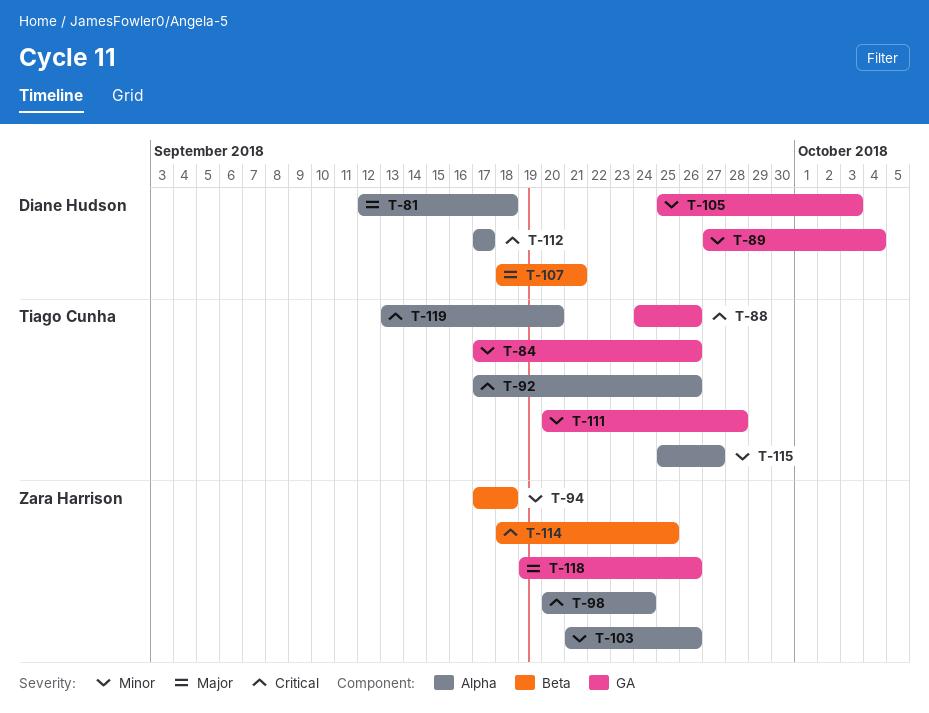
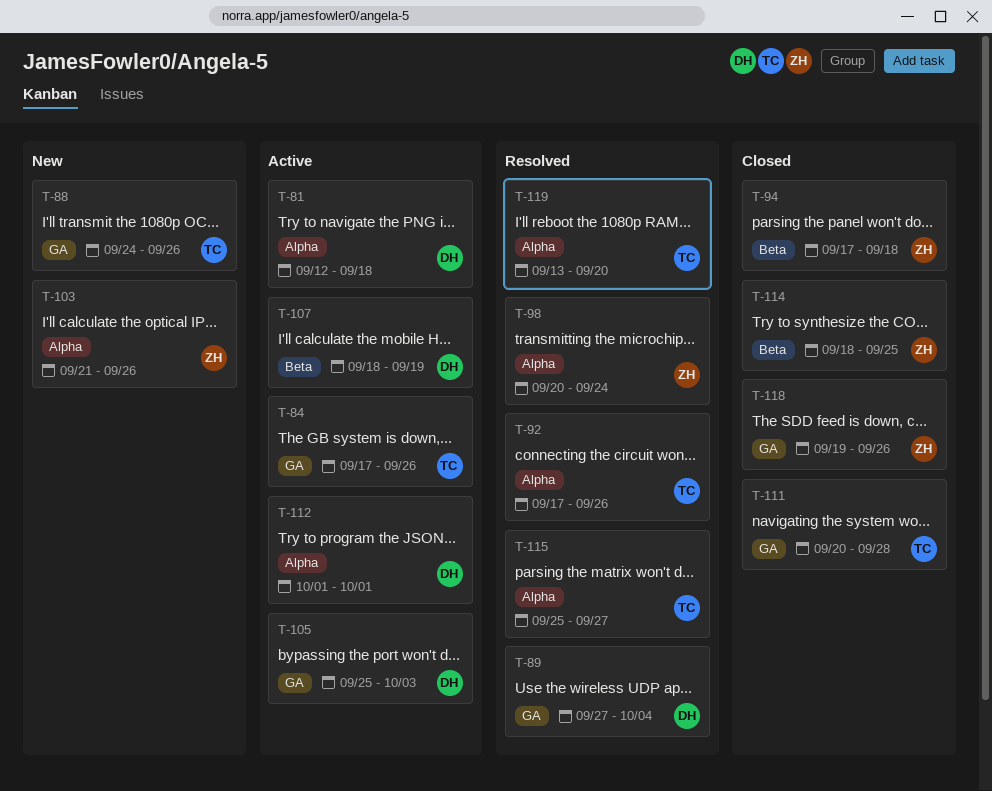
T-107, due: Sep 21 -> Sep 19
T-112, start: Sep 17 -> Oct 1
T-112, due: Sep 17 -> Oct 1

